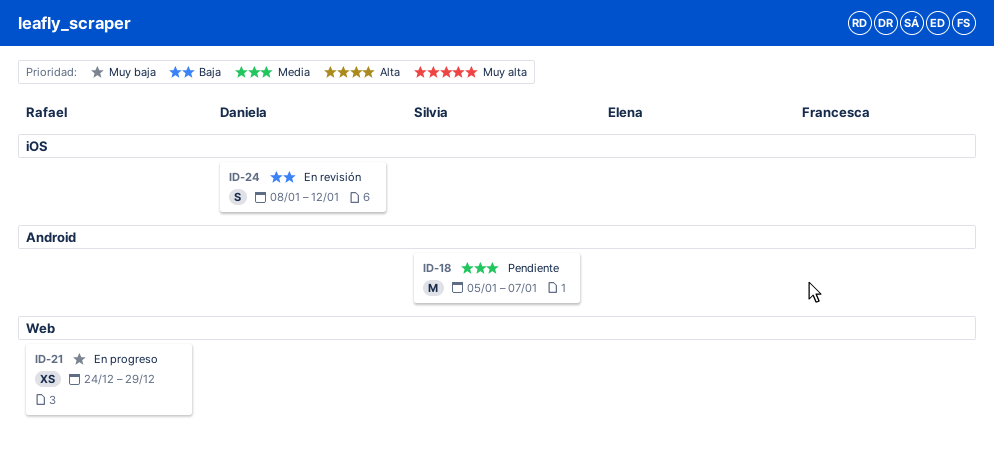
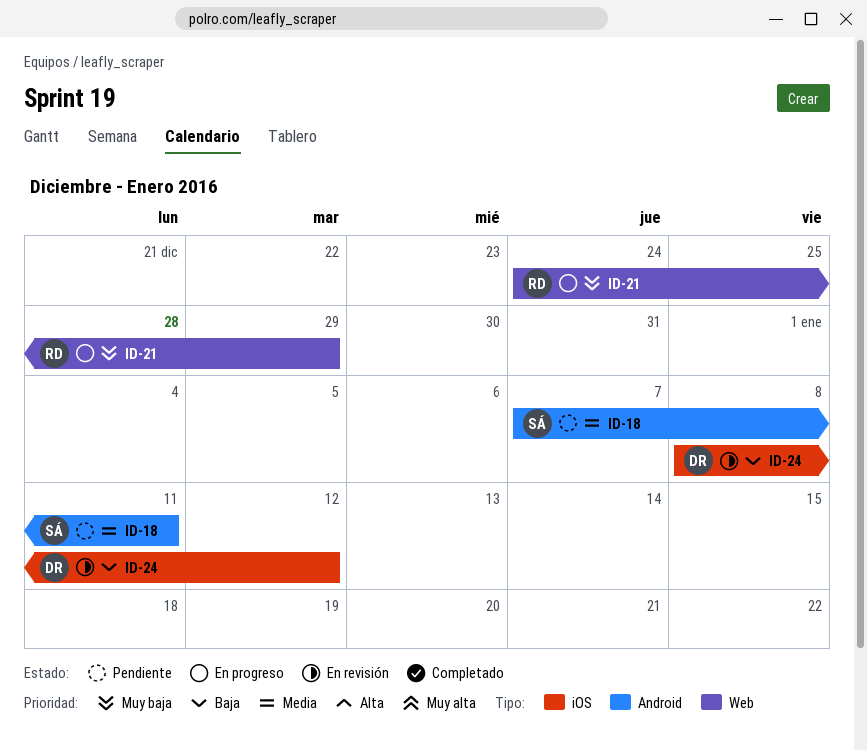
ID-18, start: Jan 5 -> Jan 7
ID-18, due: Jan 7 -> Jan 11

